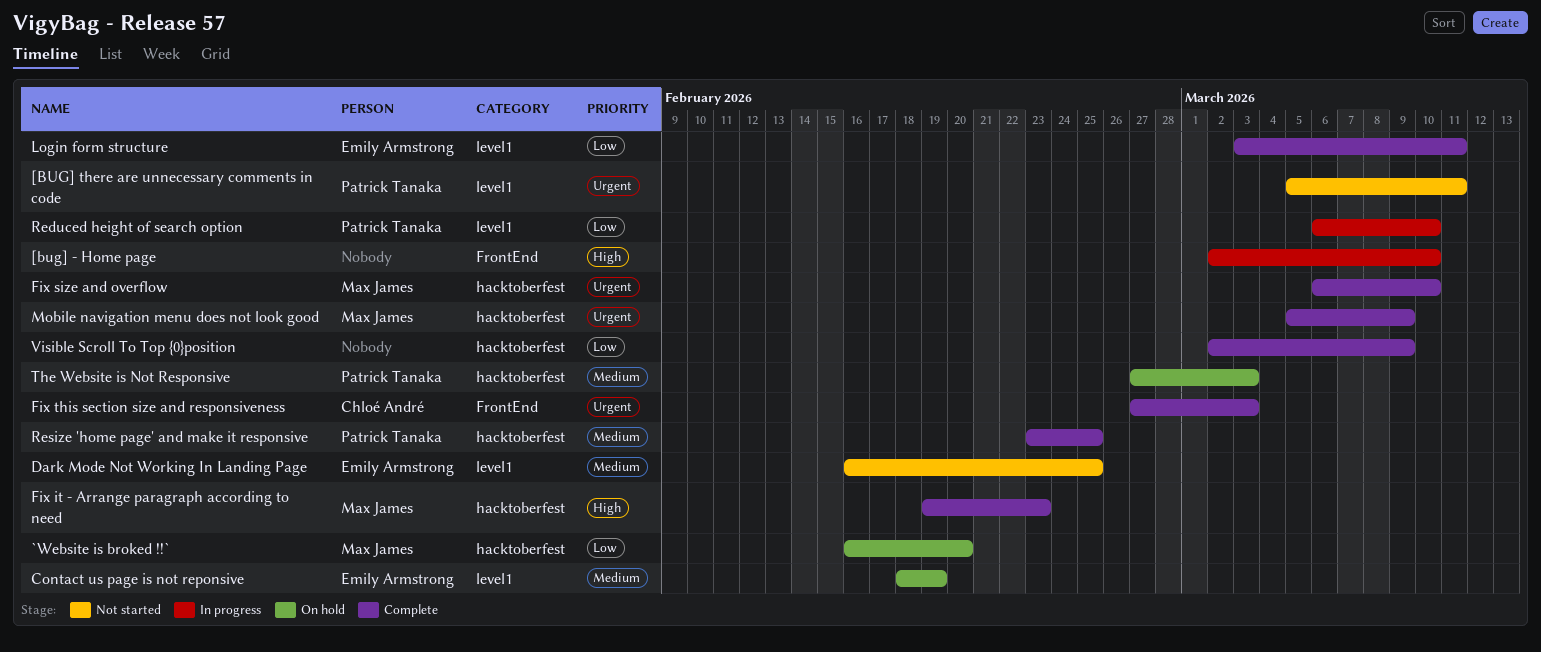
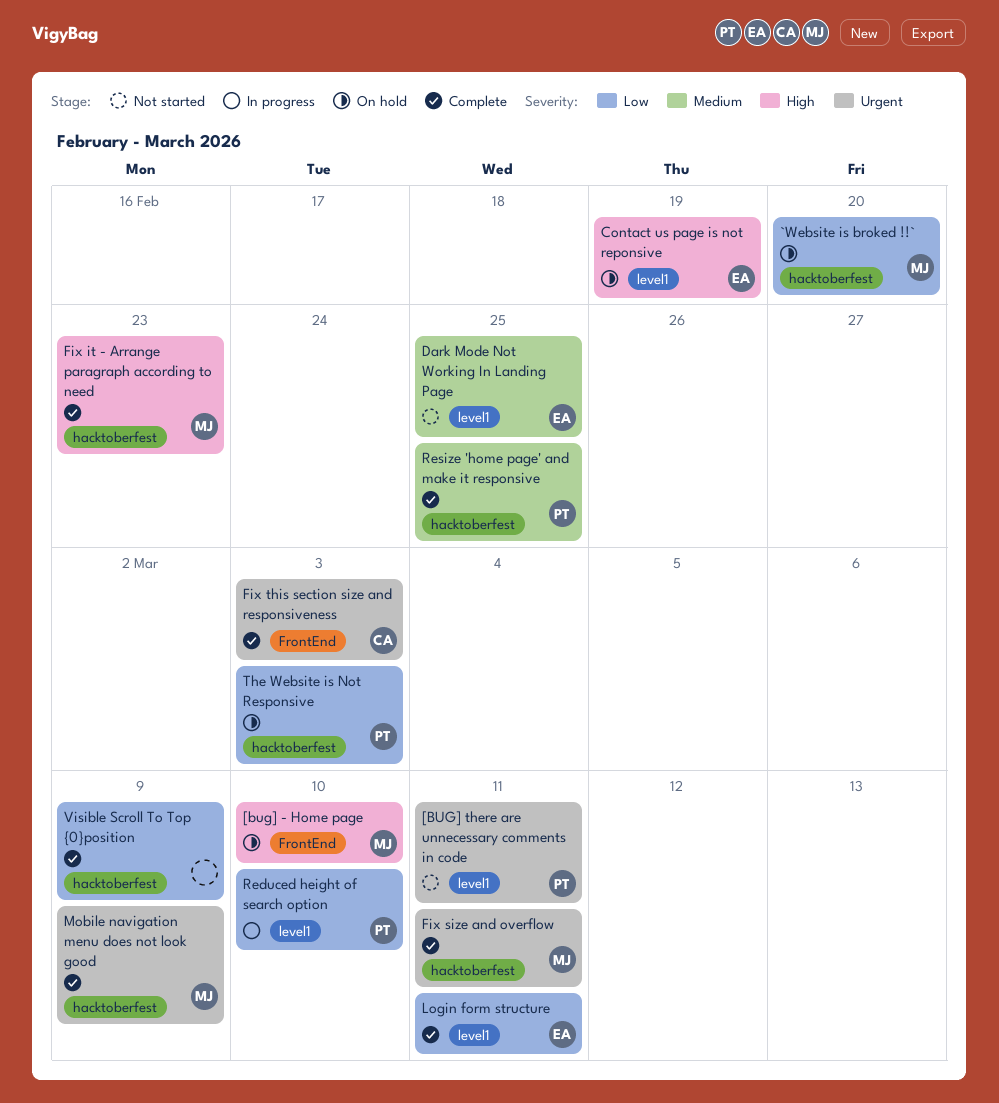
[bug] - Home page, status: In progress -> On hold
[bug] - Home page, owner: none -> Max James
Contact us page is not reponsive, priority: Medium -> High
Fix size and overflow, due: Mar 10 -> Mar 11
The Website is Not Responsive, priority: Medium -> Low

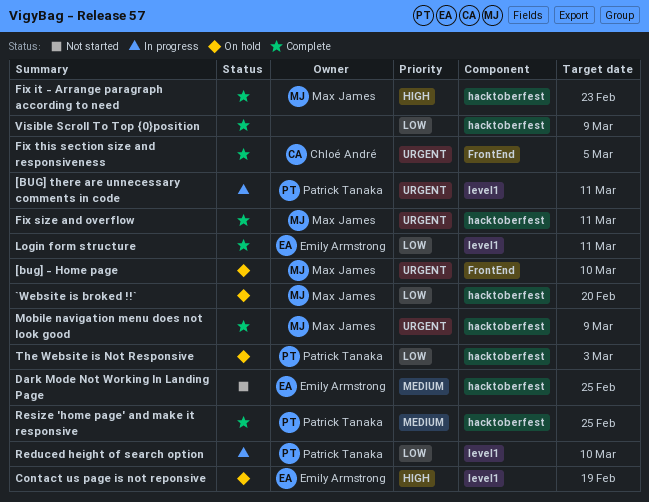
[bug] - Home page, priority: High -> Urgent
[BUG] there are unnecessary comments in code, status: Not started -> In progress
Dark Mode Not Working In Landing Page, label: level1 -> hacktoberfest
Fix this section size and responsiveness, due: Mar 3 -> Mar 5

